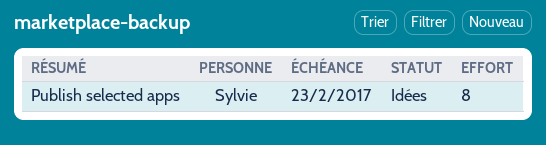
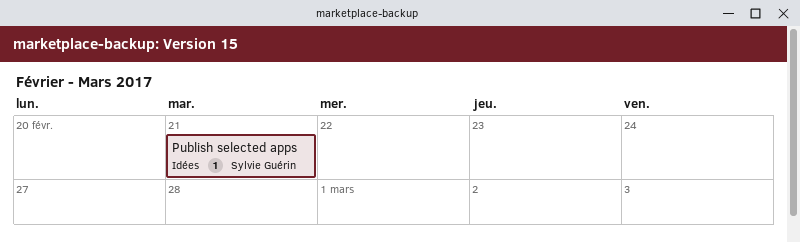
Publish selected apps, estimate: 8 -> 1
Publish selected apps, due: Feb 23 -> Feb 21

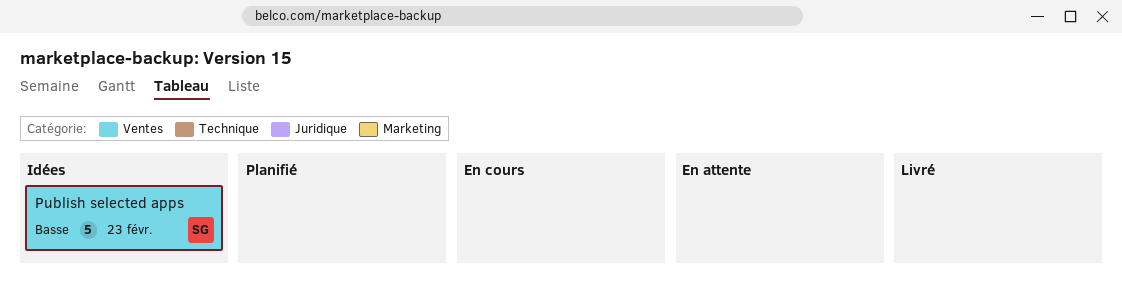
Publish selected apps, estimate: 1 -> 5
Publish selected apps, due: Feb 21 -> Feb 23

